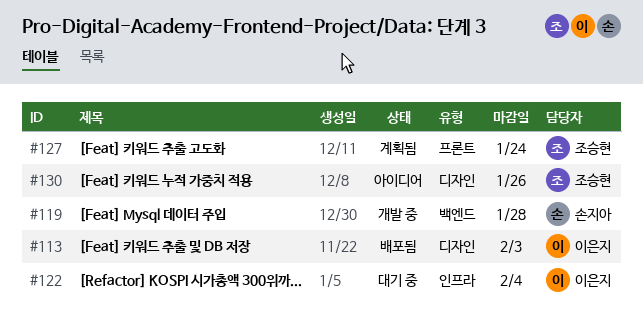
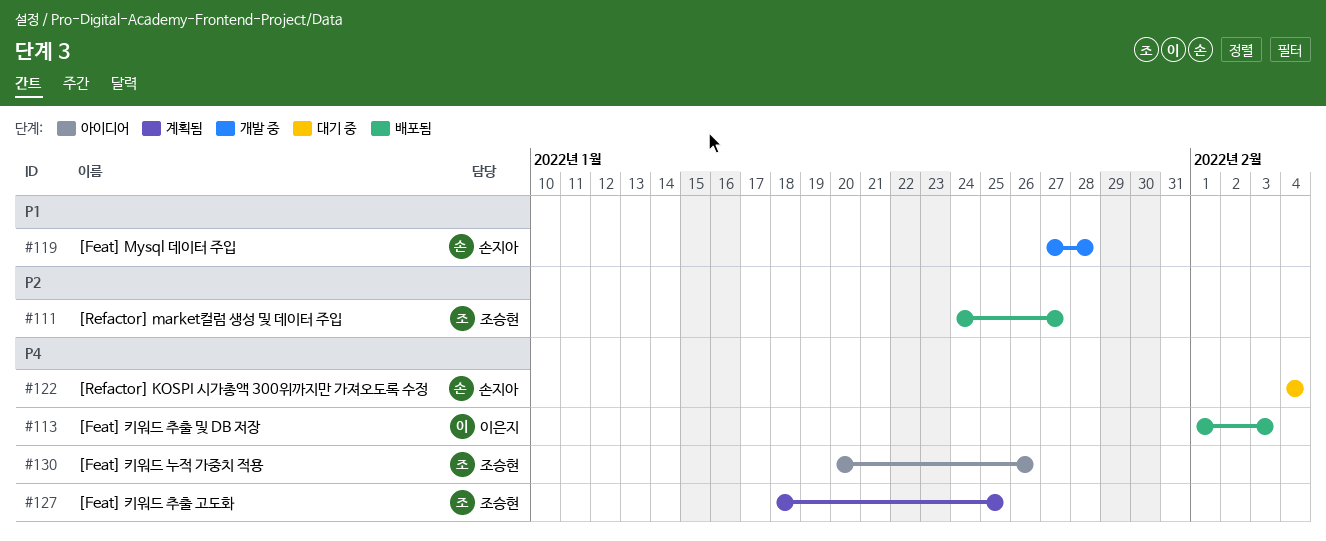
#111: none -> present
#122, owner: 이은지 -> 손지아
#127, due: Jan 24 -> Jan 25

